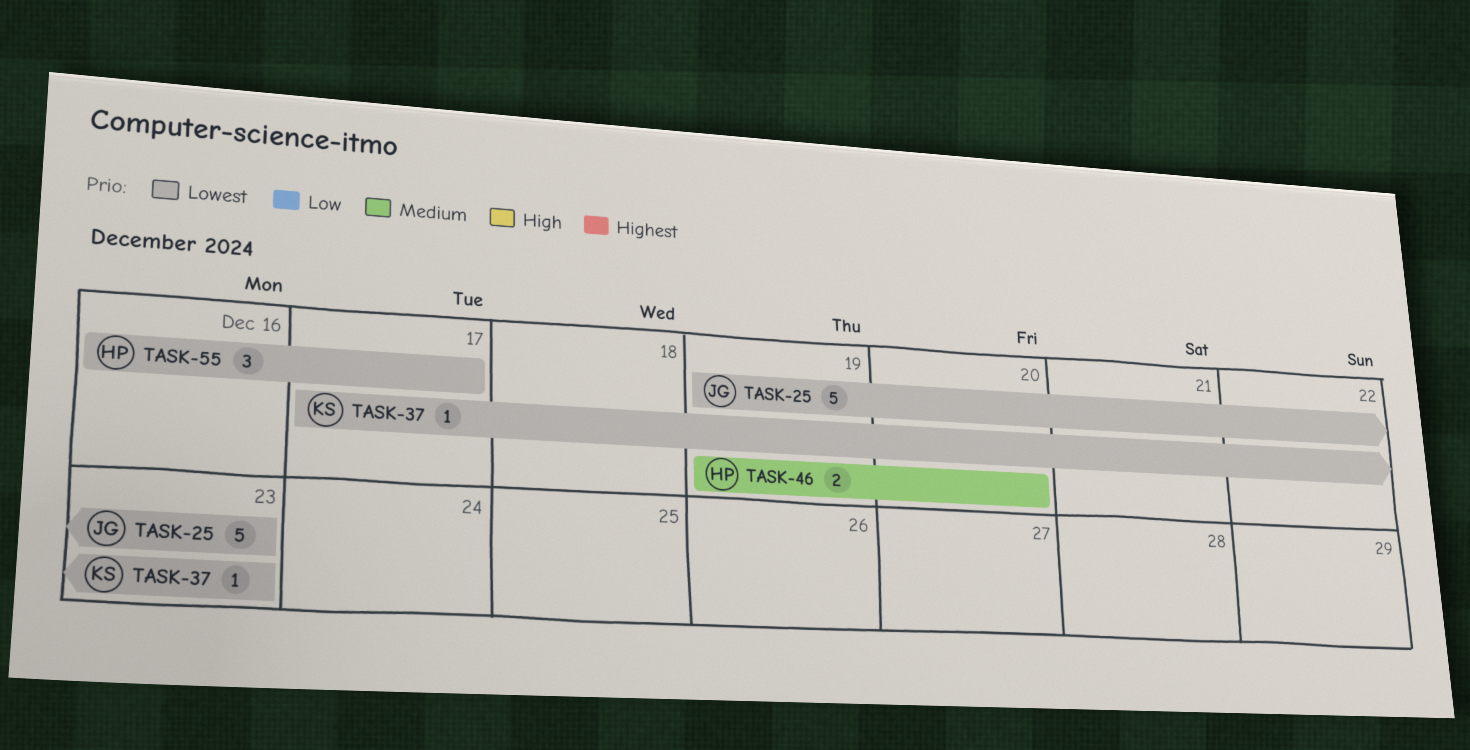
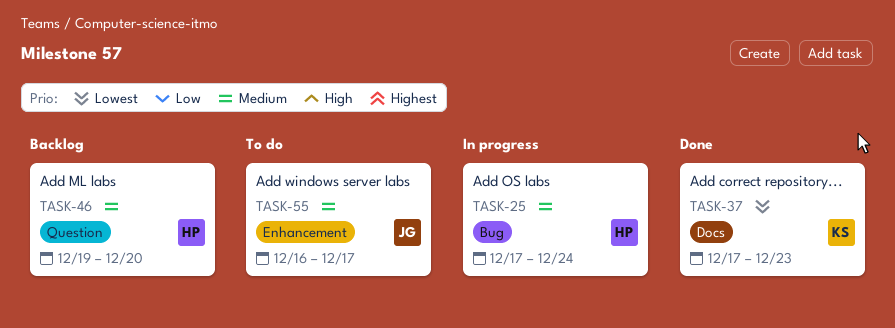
TASK-25, owner: JG -> HP
TASK-25, priority: Lowest -> Medium
TASK-25, start: Dec 19 -> Dec 17
TASK-25, due: Dec 23 -> Dec 24
TASK-55, owner: HP -> JG
TASK-55, priority: Lowest -> Medium

